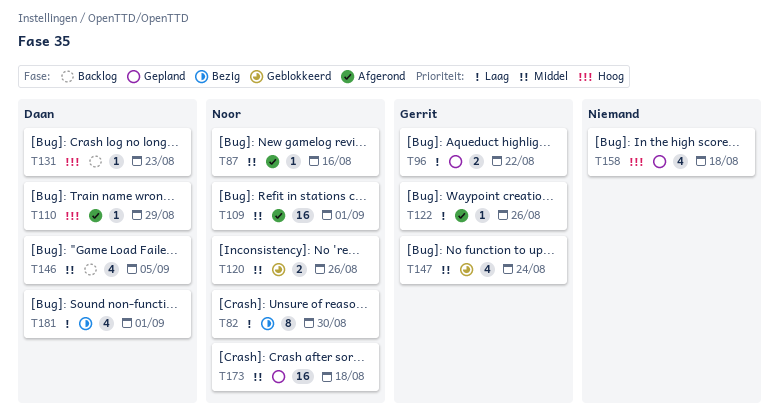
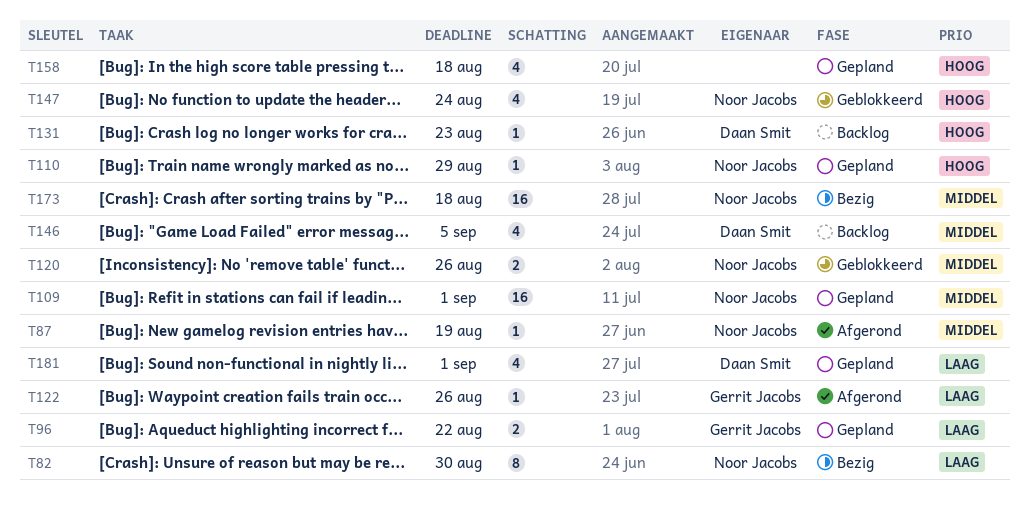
T87, due: Aug 16 -> Aug 19
T109, status: Afgerond -> Gepland
T110, status: Afgerond -> Gepland
T110, owner: Daan Smit -> Noor Jacobs
T147, owner: Gerrit Jacobs -> Noor Jacobs
T147, priority: Middel -> Hoog
T173, status: Gepland -> Bezig
T181, status: Bezig -> Gepland

